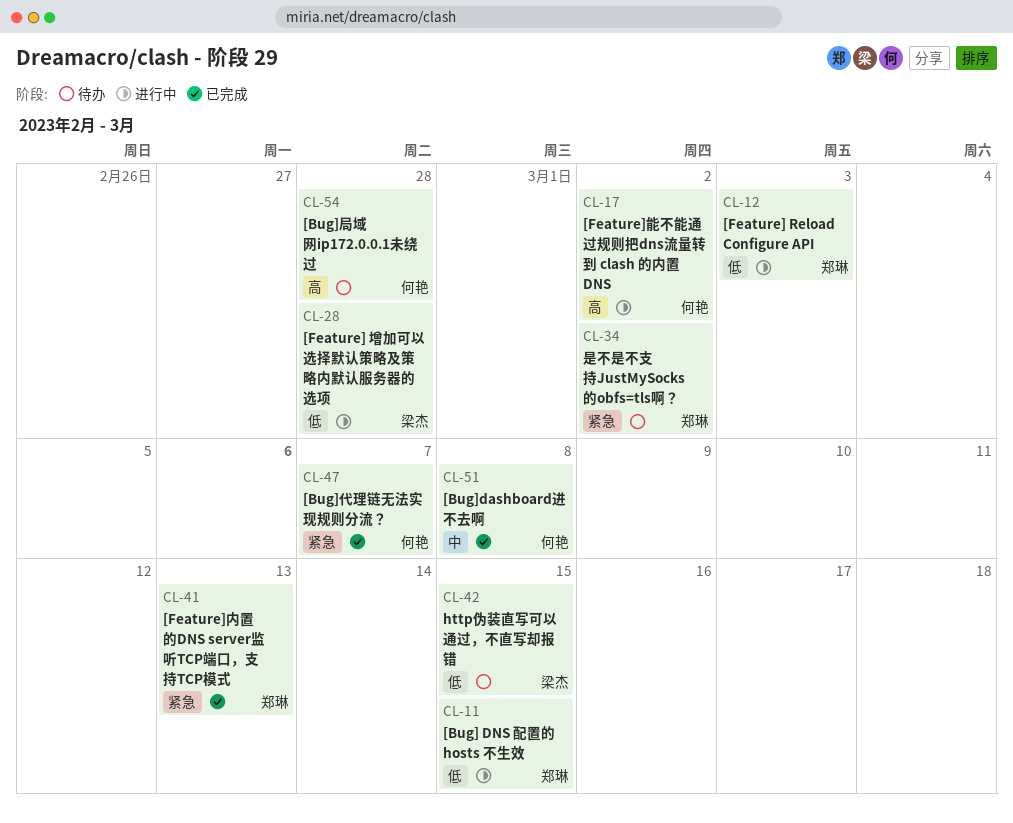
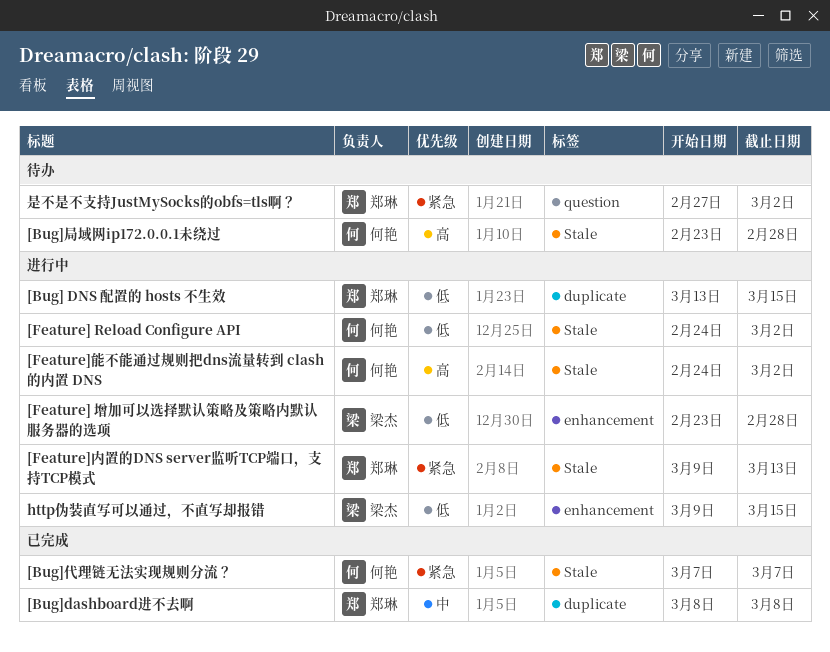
[Bug]dashboard进不去啊, owner: 何艳 -> 郑琳
[Feature] Reload Configure API, owner: 郑琳 -> 何艳
[Feature] Reload Configure API, due: Mar 3 -> Mar 2
[Feature]内置的DNS server监听TCP端口，支持TCP模式, status: 已完成 -> 进行中
http伪装直写可以通过，不直写却报错, status: 待办 -> 进行中

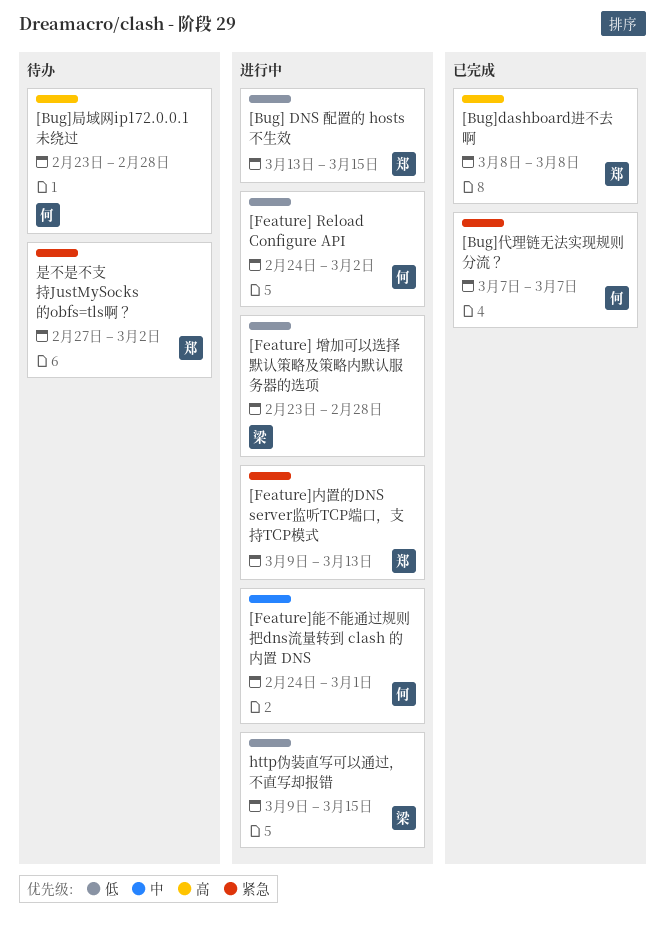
[Bug]dashboard进不去啊, priority: 中 -> 高
[Feature]能不能通过规则把dns流量转到 clash 的内置 DNS, priority: 高 -> 中
[Feature]能不能通过规则把dns流量转到 clash 的内置 DNS, due: Mar 2 -> Mar 1

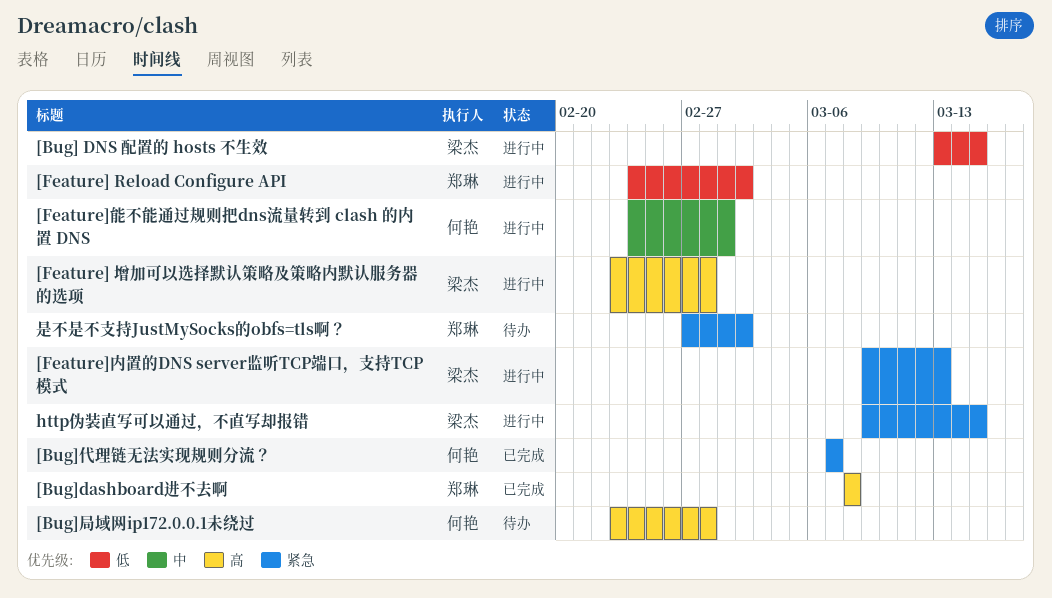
[Bug] DNS 配置的 hosts 不生效, owner: 郑琳 -> 梁杰
[Feature] Reload Configure API, owner: 何艳 -> 郑琳
[Feature] 增加可以选择默认策略及策略内默认服务器的选项, priority: 低 -> 高
[Feature]内置的DNS server监听TCP端口，支持TCP模式, owner: 郑琳 -> 梁杰
http伪装直写可以通过，不直写却报错, priority: 低 -> 紧急

